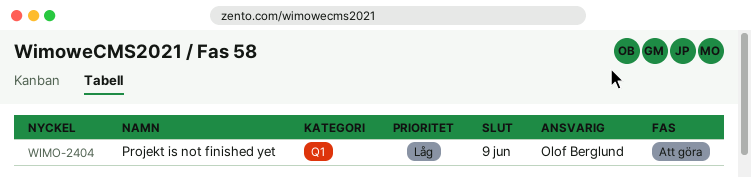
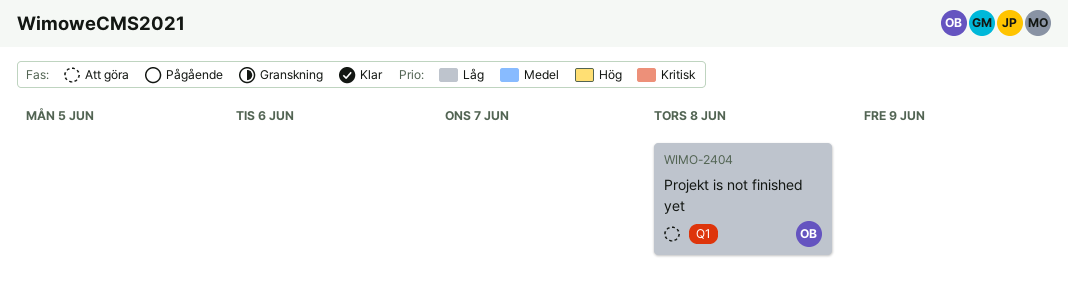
WIMO-2404, due: Jun 9 -> Jun 8

